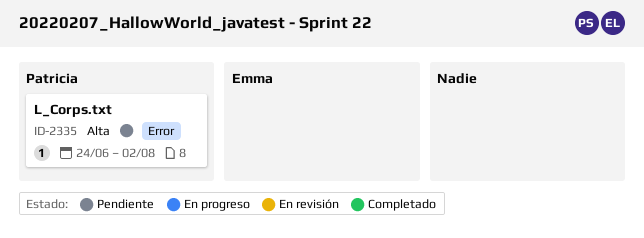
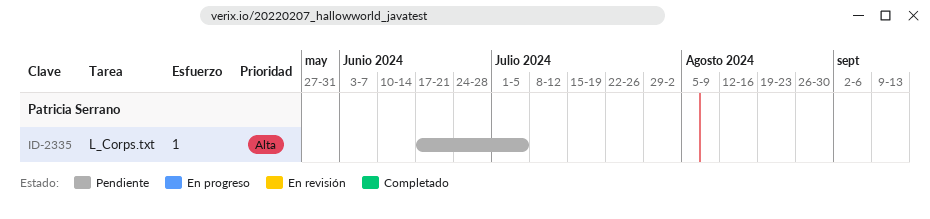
ID-2335, start: Jun 24 -> Jun 17
ID-2335, due: Aug 2 -> Jul 5

